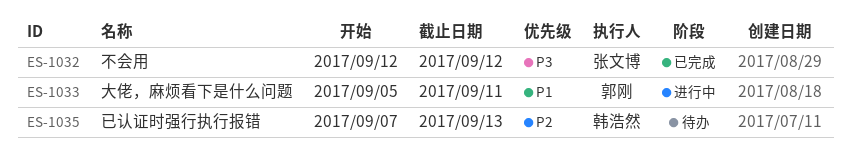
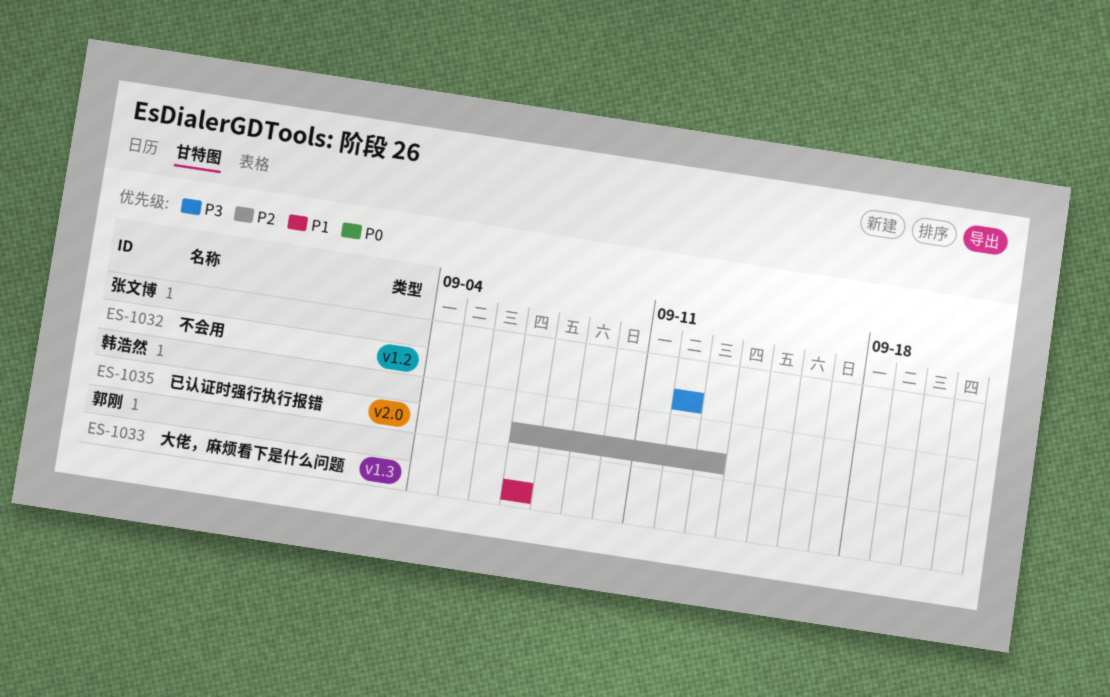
ES-1033, start: Sep 5 -> Sep 7
ES-1033, due: Sep 11 -> Sep 7

